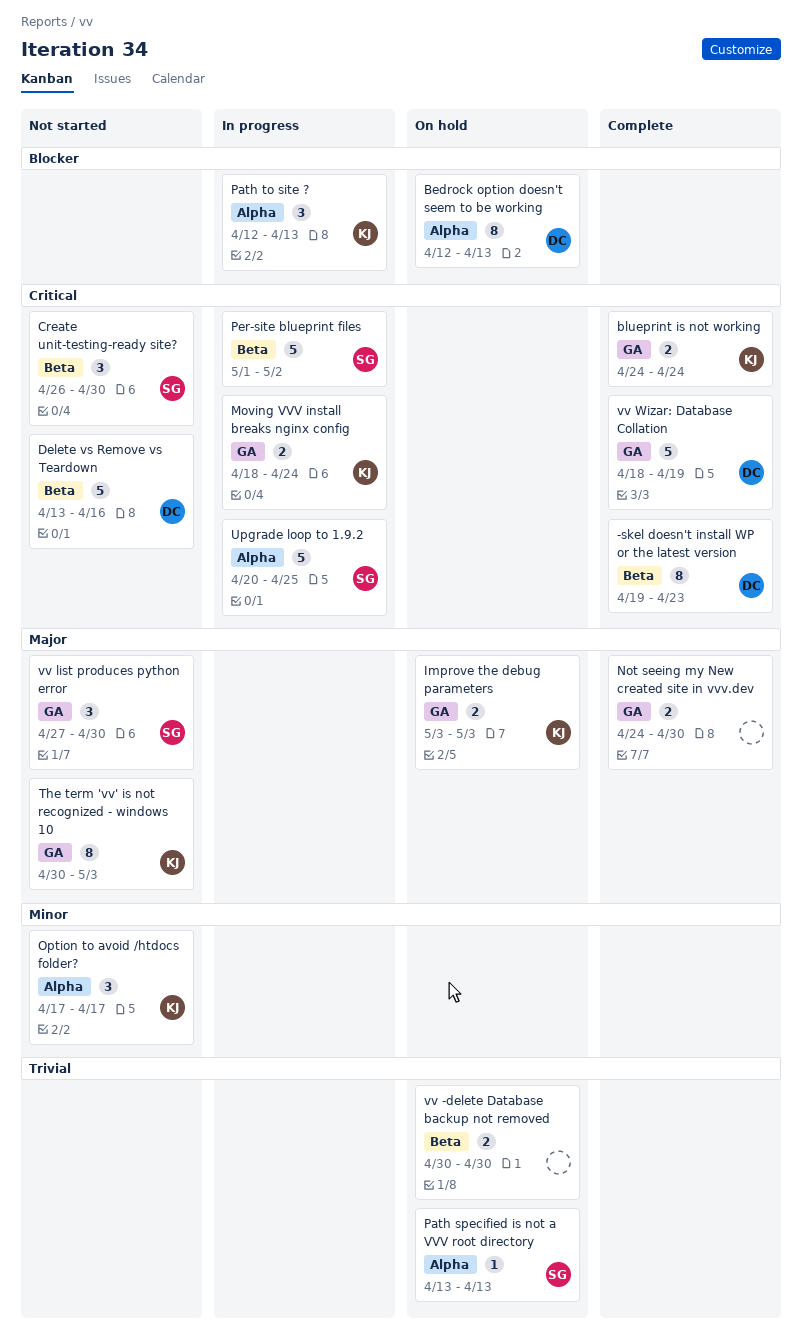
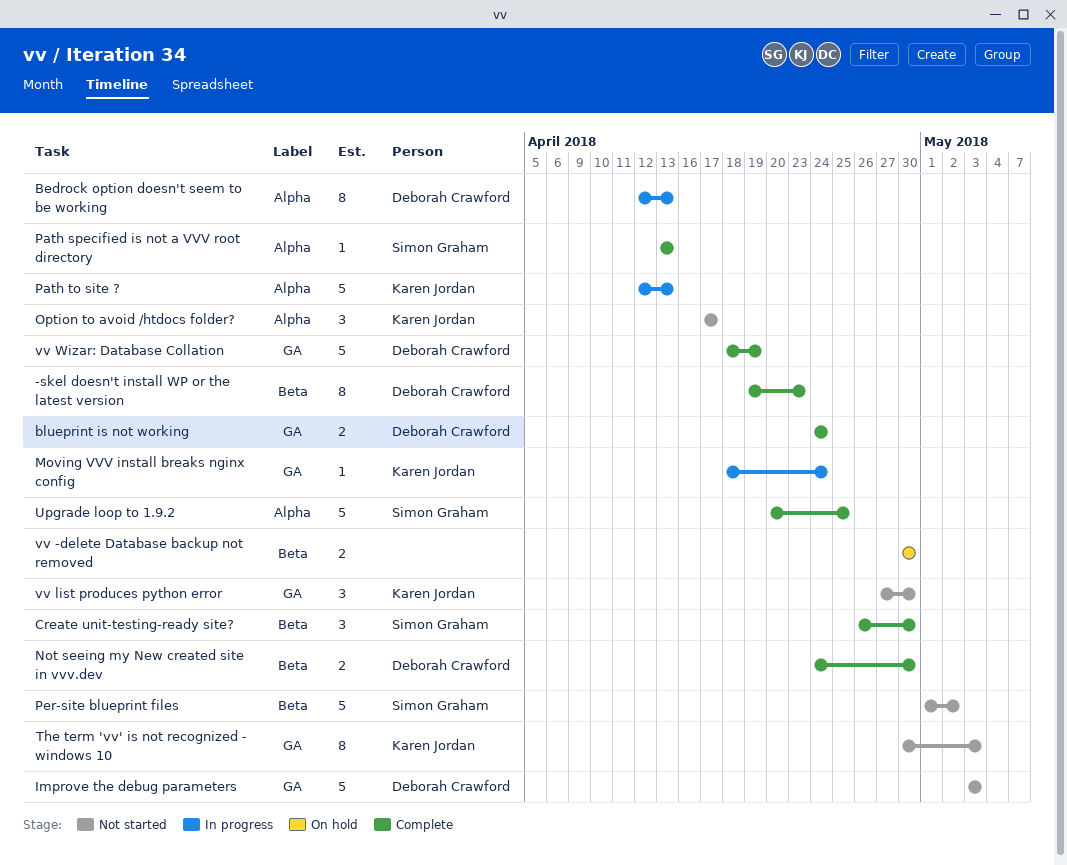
Bedrock option doesn't seem to be working, status: On hold -> In progress
blueprint is not working, owner: Karen Jordan -> Deborah Crawford
Create unit-testing-ready site?, status: Not started -> Complete
Delete vs Remove vs Teardown: present -> none
Improve the debug parameters, status: On hold -> Not started
Improve the debug parameters, owner: Karen Jordan -> Deborah Crawford
Improve the debug parameters, estimate: 2 -> 5
Moving VVV install breaks nginx config, estimate: 2 -> 1
Not seeing my New created site in vvv.dev, owner: none -> Deborah Crawford
Not seeing my New created site in vvv.dev, label: GA -> Beta
Path specified is not a VVV root directory, status: On hold -> Complete
Path to site ?, estimate: 3 -> 5
Per-site blueprint files, status: In progress -> Not started
Upgrade loop to 1.9.2, status: In progress -> Complete
vv list produces python error, owner: Simon Graham -> Karen Jordan

